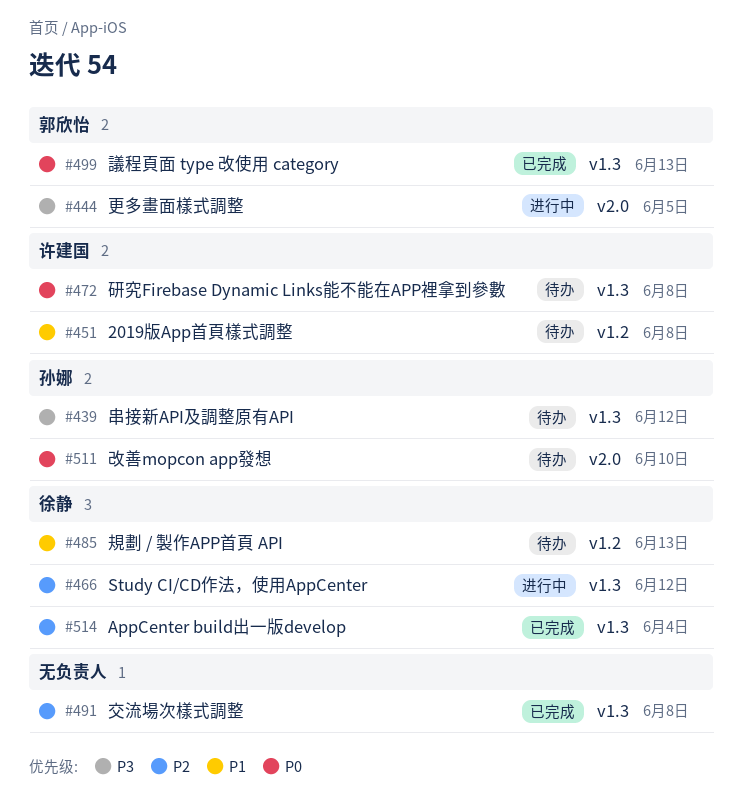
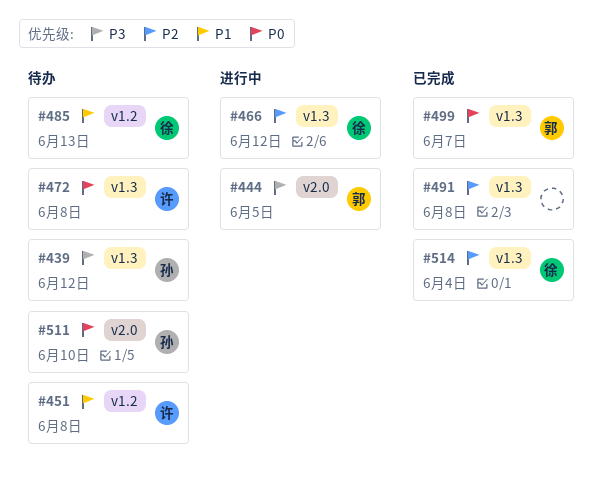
#499, due: Jun 13 -> Jun 7

